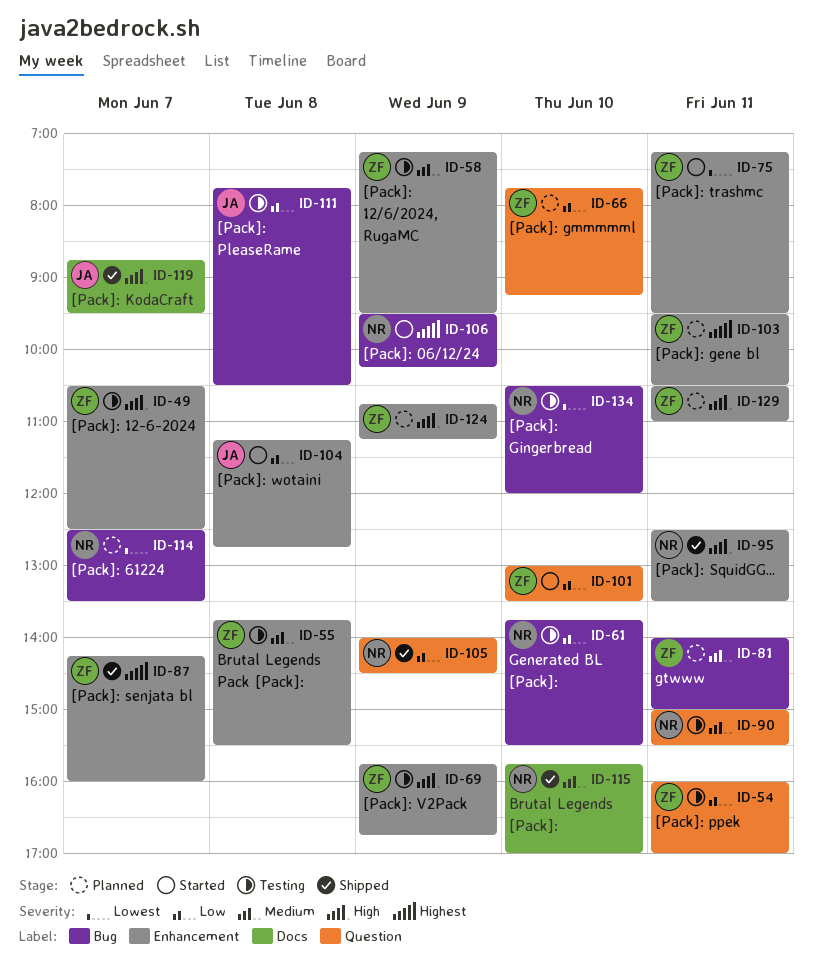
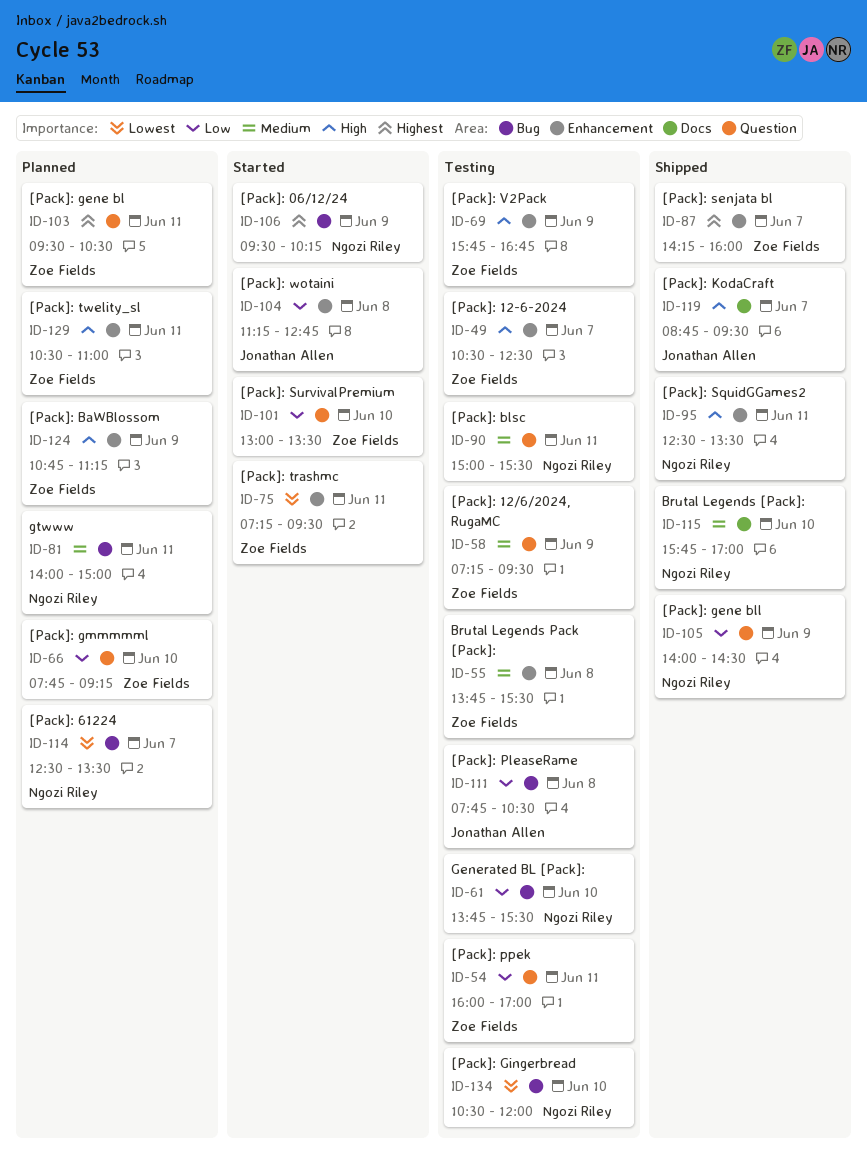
ID-58, label: Enhancement -> Question
ID-81, owner: Zoe Fields -> Ngozi Riley
ID-103, label: Enhancement -> Question

